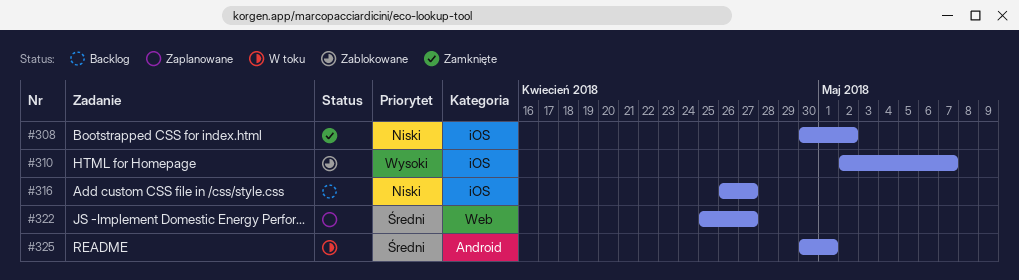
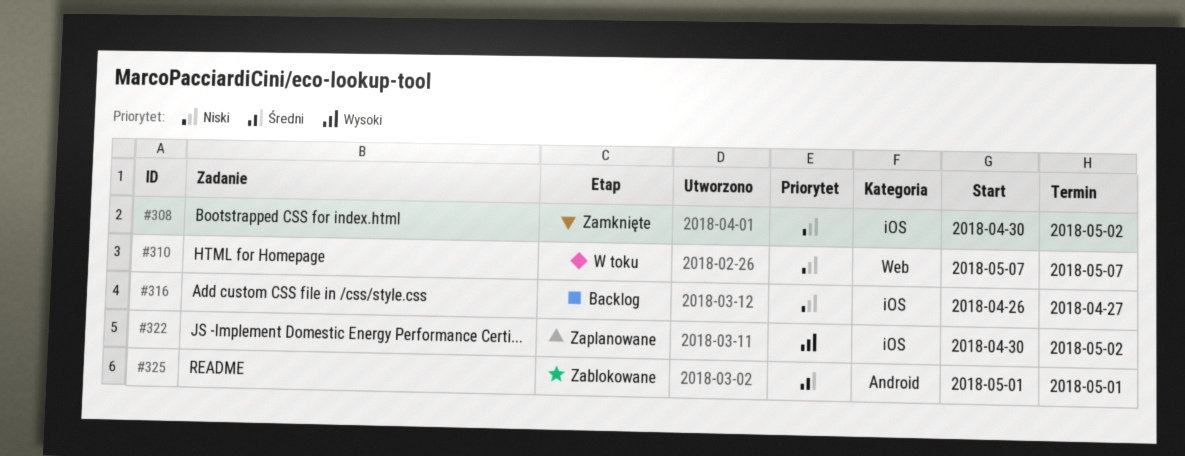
#310, status: Zablokowane -> W toku
#310, priority: Wysoki -> Niski
#310, label: iOS -> Web
#310, start: May 2 -> May 7
#322, priority: Średni -> Wysoki
#322, label: Web -> iOS
#322, start: Apr 25 -> Apr 30
#322, due: Apr 27 -> May 2
#325, status: W toku -> Zablokowane
#325, start: Apr 30 -> May 1

